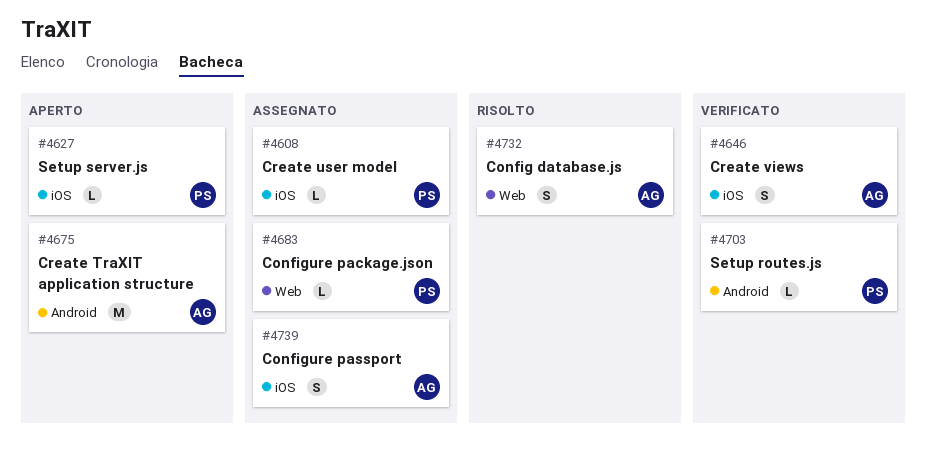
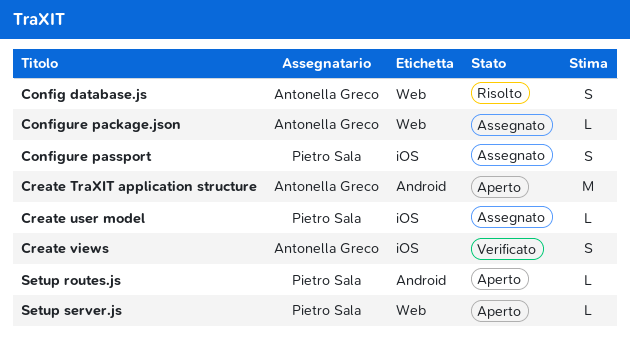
Configure package.json, owner: Pietro Sala -> Antonella Greco
Configure passport, owner: Antonella Greco -> Pietro Sala
Setup routes.js, status: Verificato -> Aperto
Setup server.js, label: iOS -> Web

